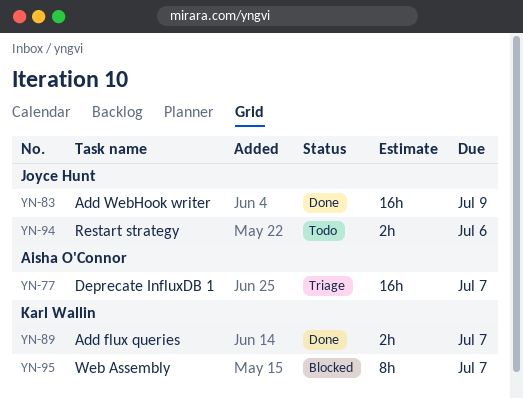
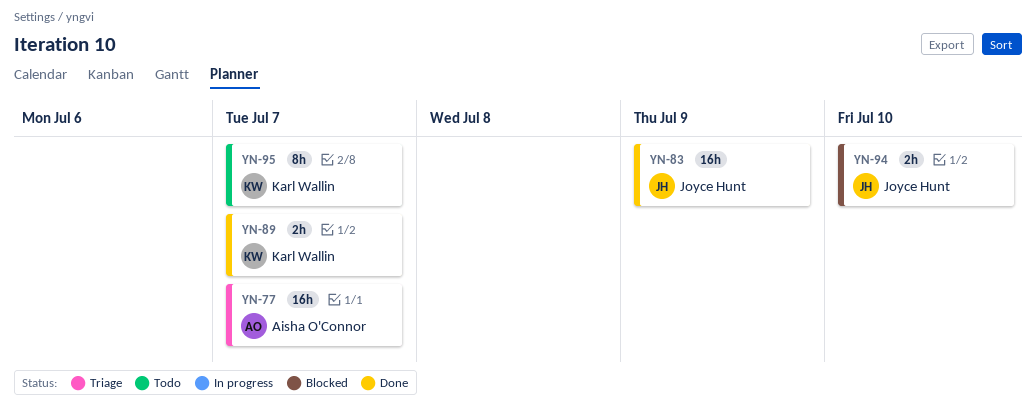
YN-94, status: Todo -> Blocked
YN-94, due: Jul 6 -> Jul 10
YN-95, status: Blocked -> Todo

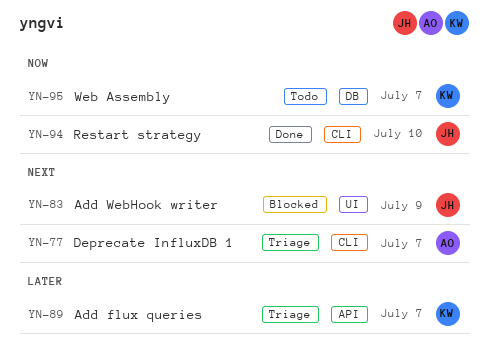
YN-83, status: Done -> Blocked
YN-89, status: Done -> Triage
YN-94, status: Blocked -> Done

